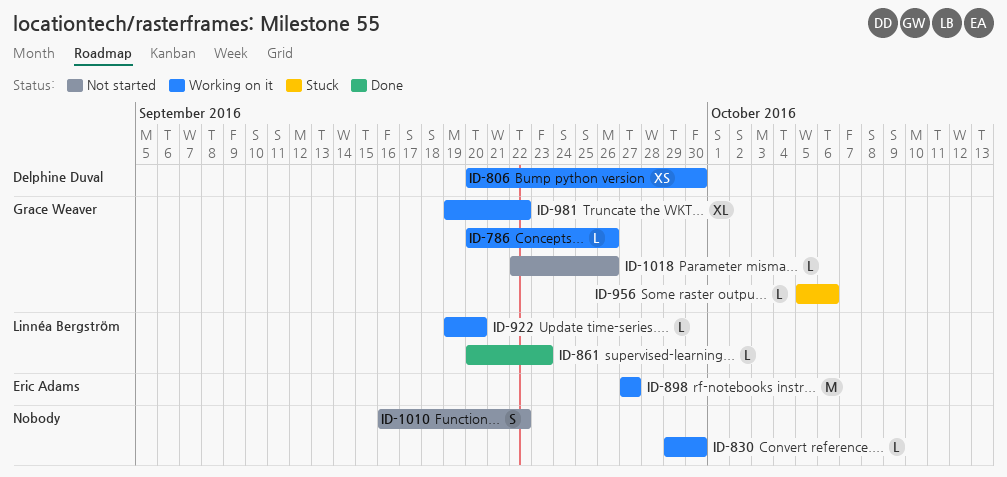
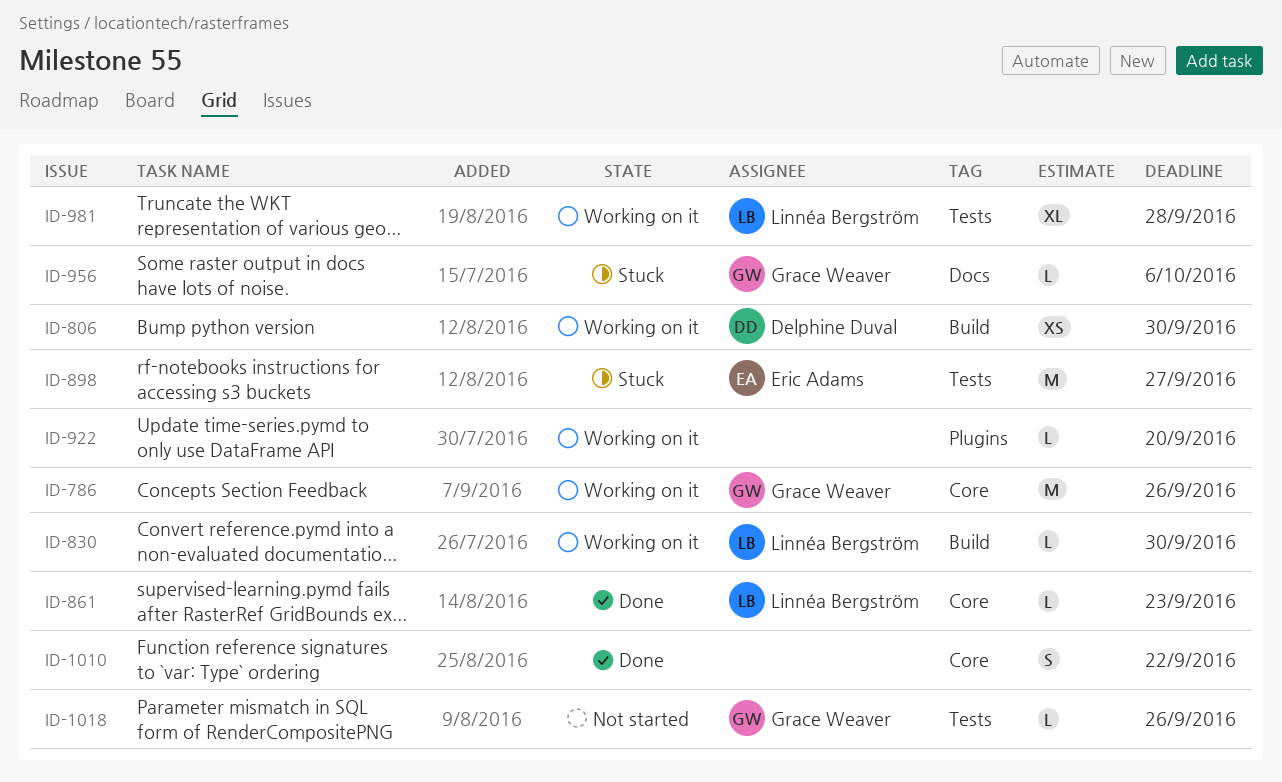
ID-786, estimate: L -> M
ID-830, owner: none -> Linnéa Bergström
ID-898, status: Working on it -> Stuck
ID-922, owner: Linnéa Bergström -> none
ID-981, owner: Grace Weaver -> Linnéa Bergström
ID-981, due: Sep 22 -> Sep 28
ID-1010, status: Not started -> Done

